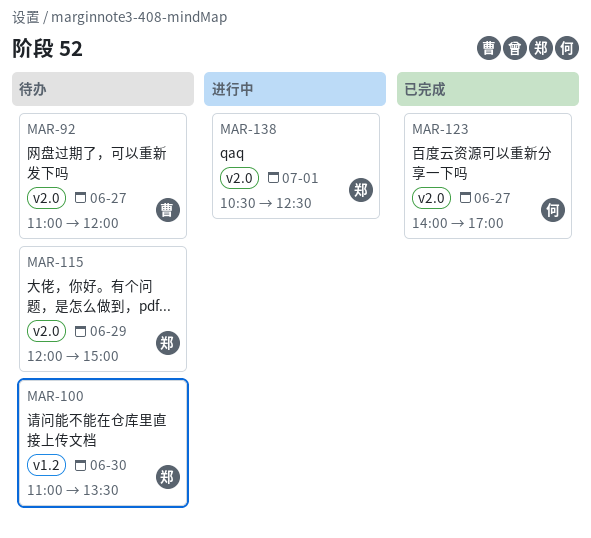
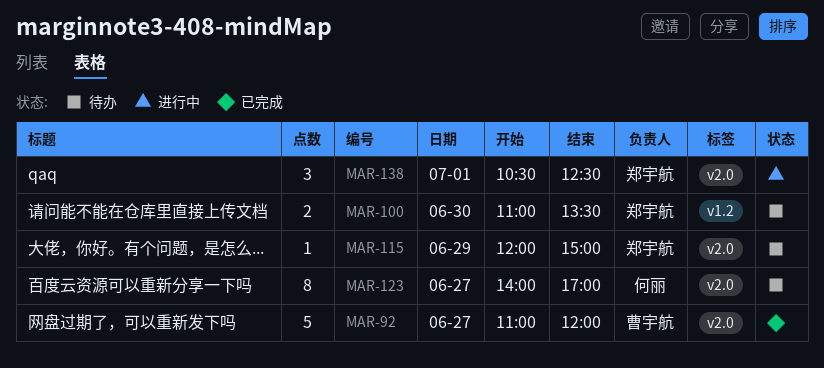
MAR-92, status: 待办 -> 已完成
MAR-123, status: 已完成 -> 待办

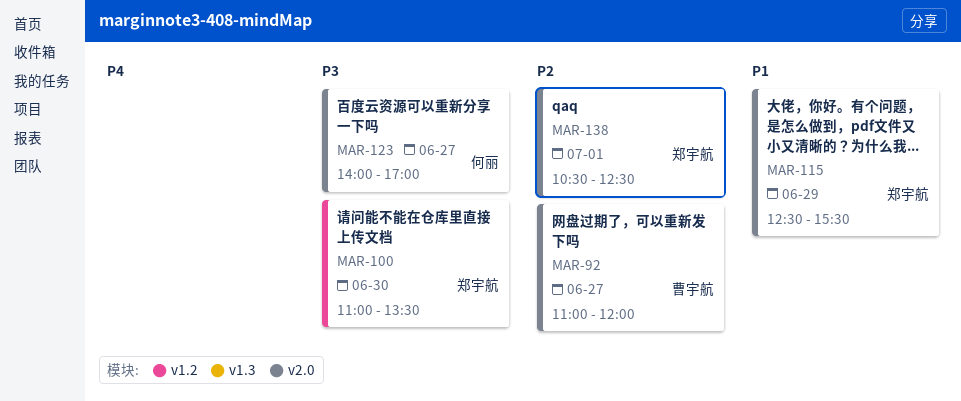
MAR-115, begins: 12:00 -> 12:30
MAR-115, ends: 15:00 -> 15:30

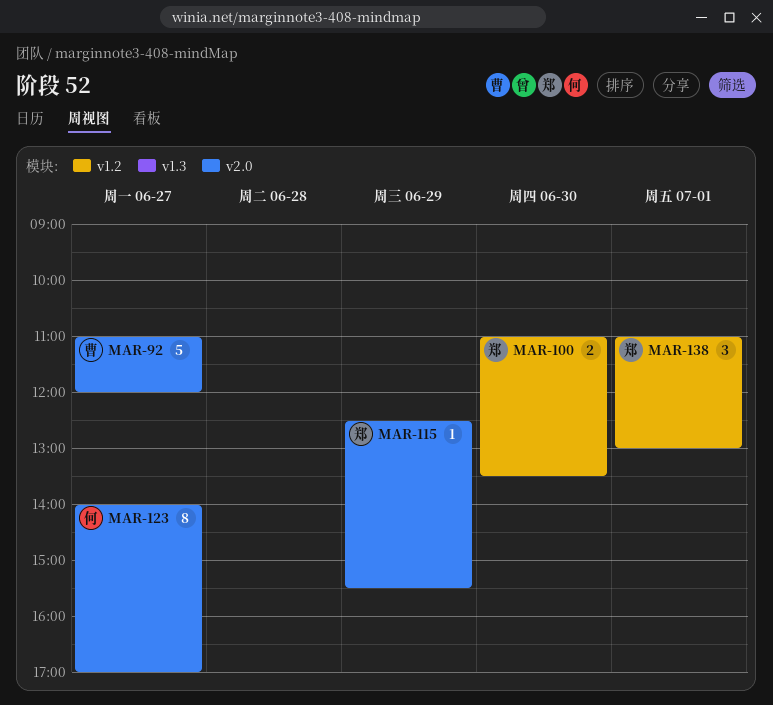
MAR-138, label: v2.0 -> v1.2
MAR-138, begins: 10:30 -> 11:00
MAR-138, ends: 12:30 -> 13:00

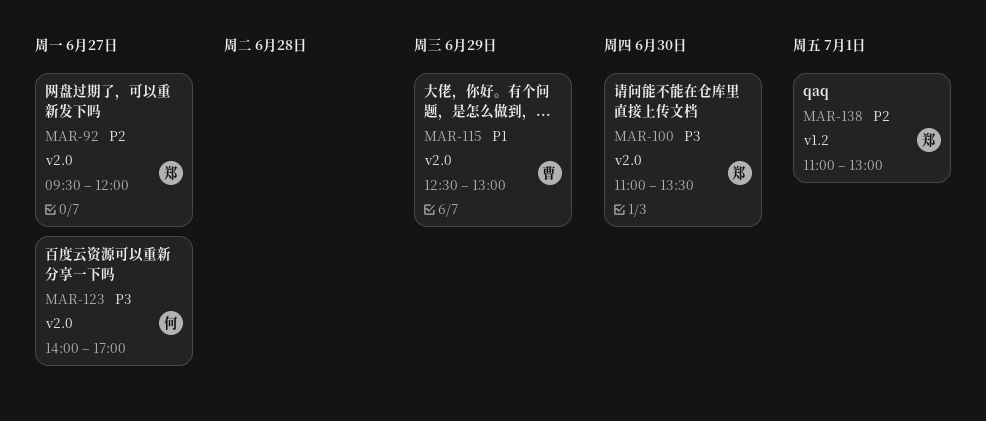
MAR-92, owner: 曹 -> 郑
MAR-92, begins: 11:00 -> 09:30
MAR-100, label: v1.2 -> v2.0
MAR-115, owner: 郑 -> 曹
MAR-115, ends: 15:30 -> 13:00

